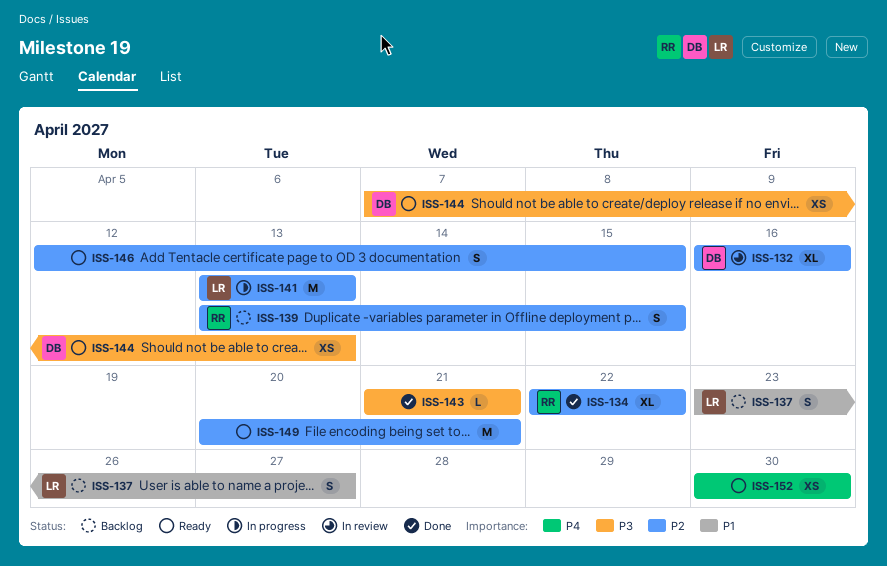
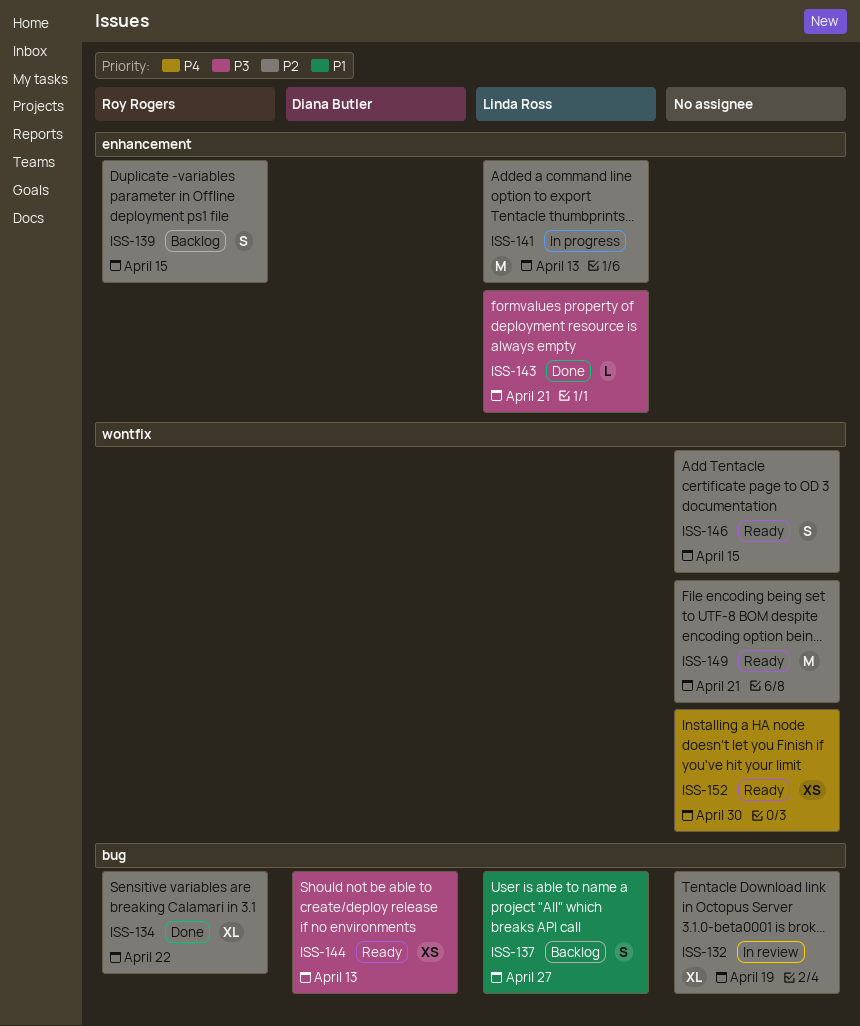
ISS-132, owner: Diana Butler -> none
ISS-132, due: Apr 16 -> Apr 19
ISS-143, owner: none -> Linda Ross

